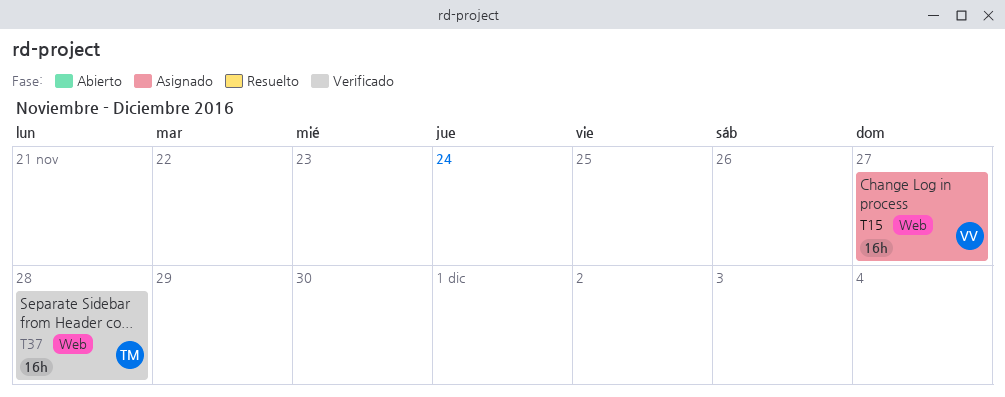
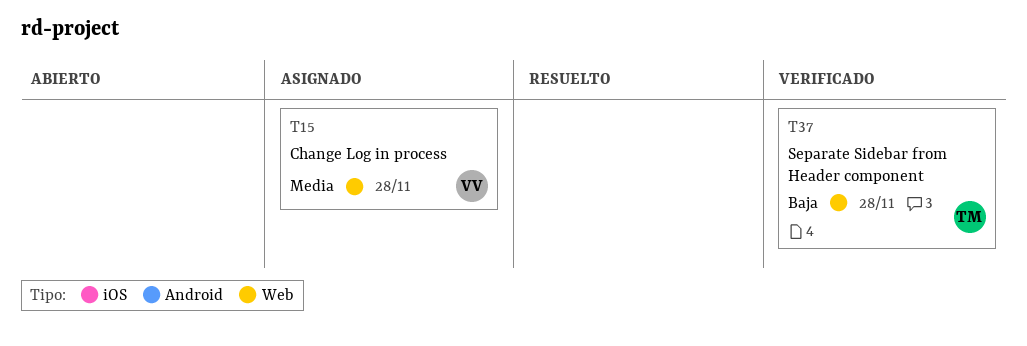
T15, due: Nov 27 -> Nov 28

